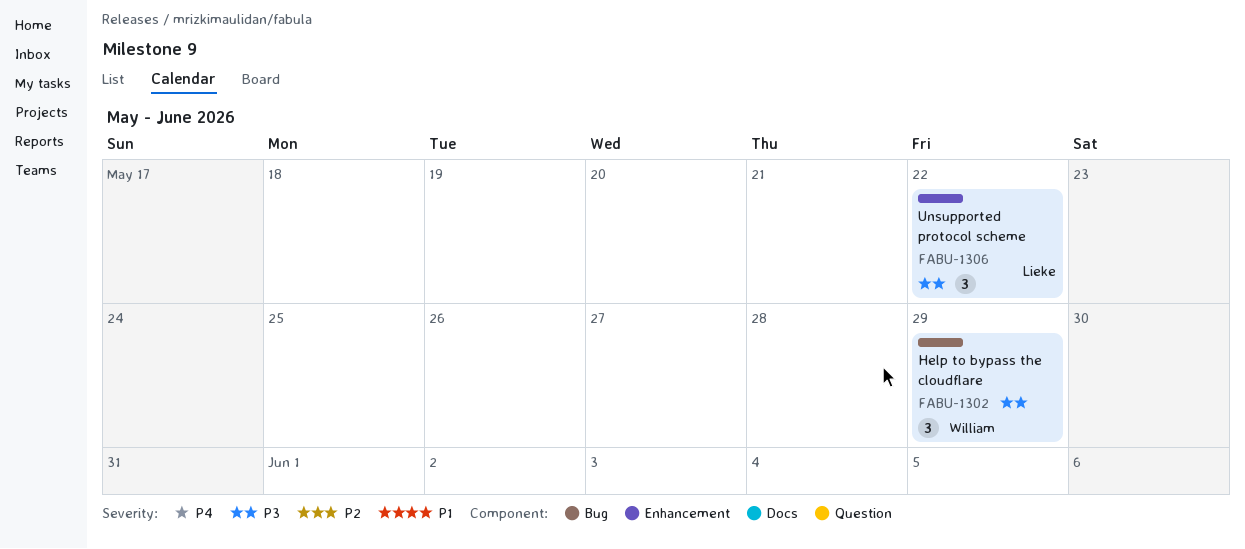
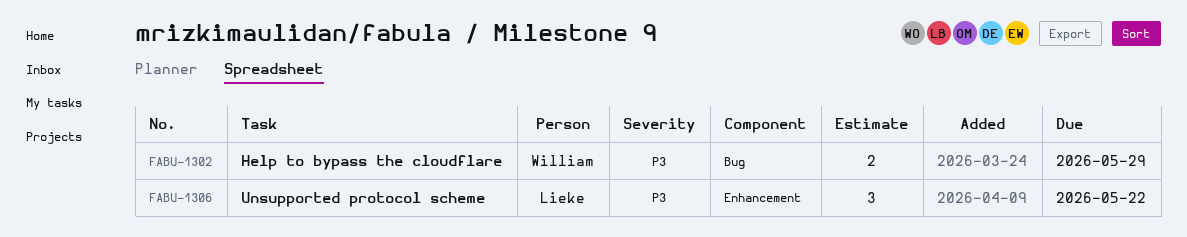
FABU-1302, estimate: 3 -> 2

